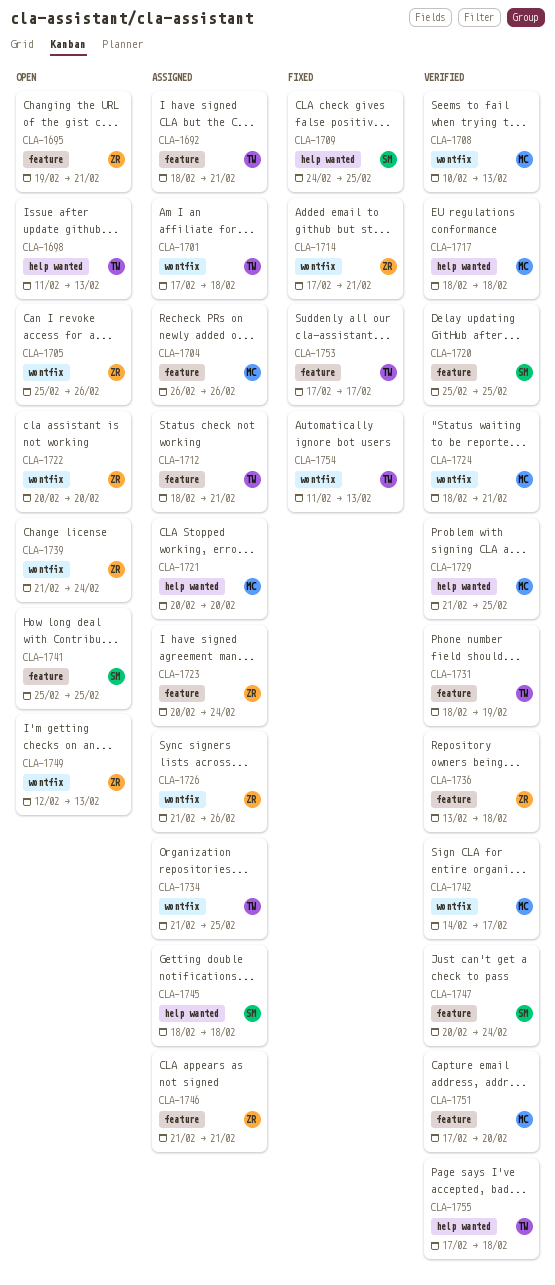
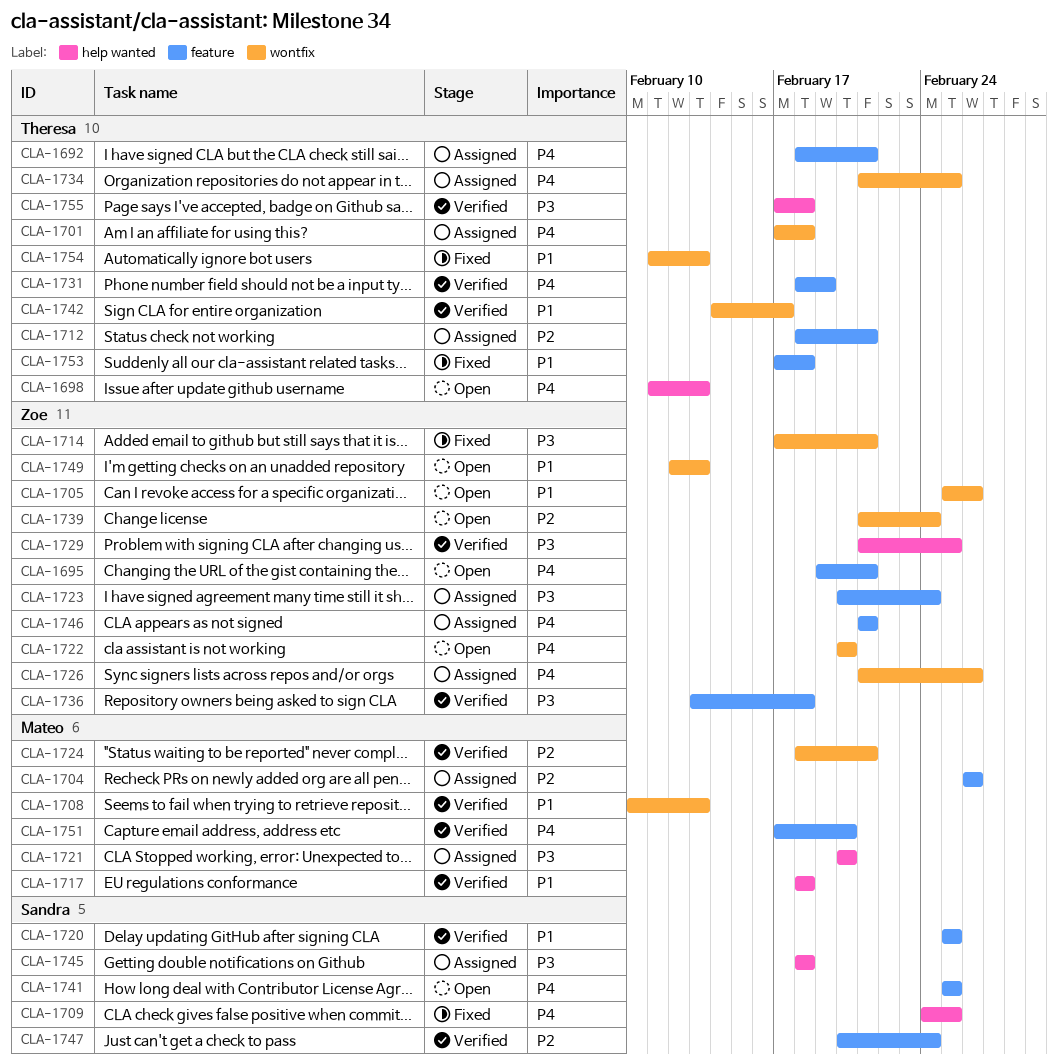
CLA-1729, owner: Mateo -> Zoe
CLA-1742, owner: Mateo -> Theresa
CLA-1753, due: Feb 17 -> Feb 18

